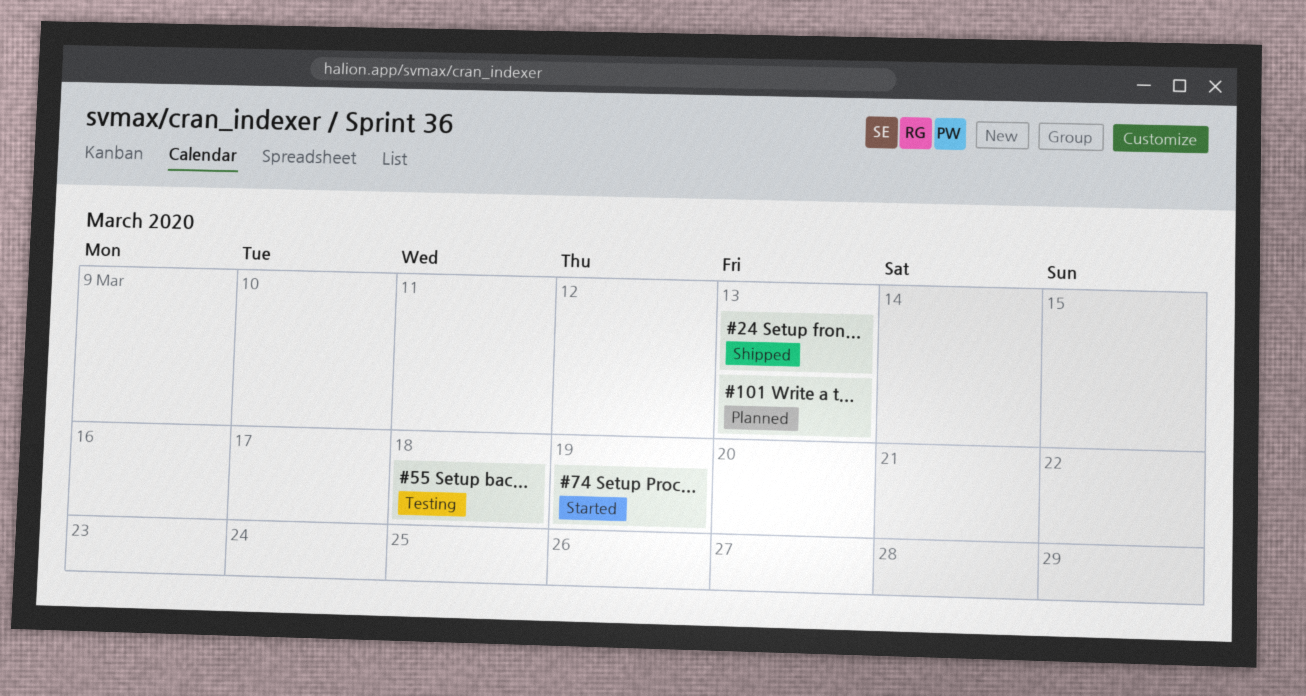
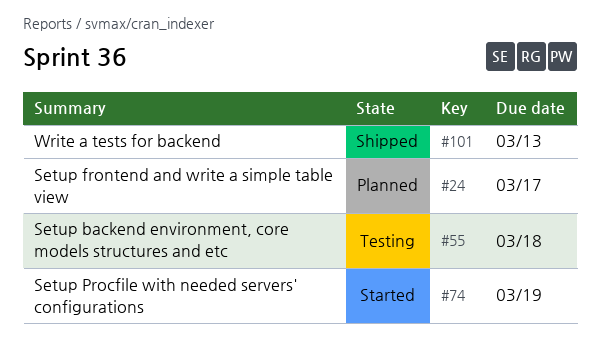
#24, status: Shipped -> Planned
#24, due: Mar 13 -> Mar 17
#101, status: Planned -> Shipped

